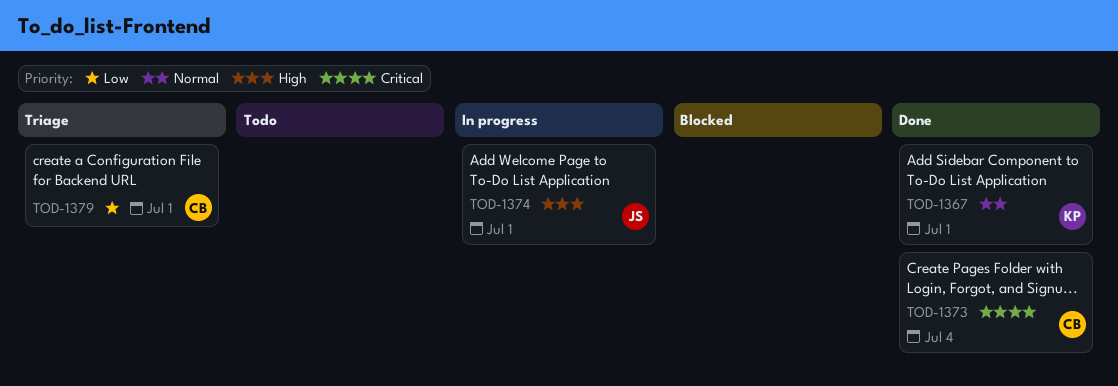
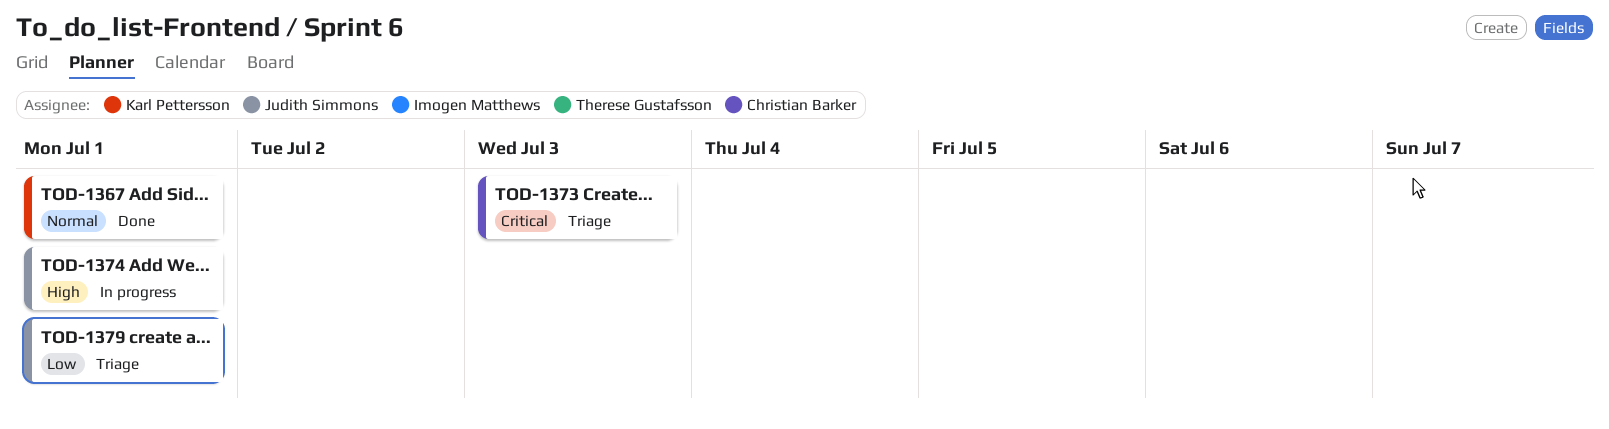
TOD-1373, status: Done -> Triage
TOD-1373, due: Jul 4 -> Jul 3
TOD-1379, owner: Christian Barker -> Judith Simmons

